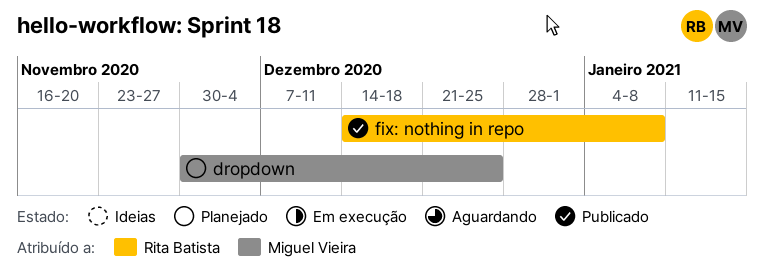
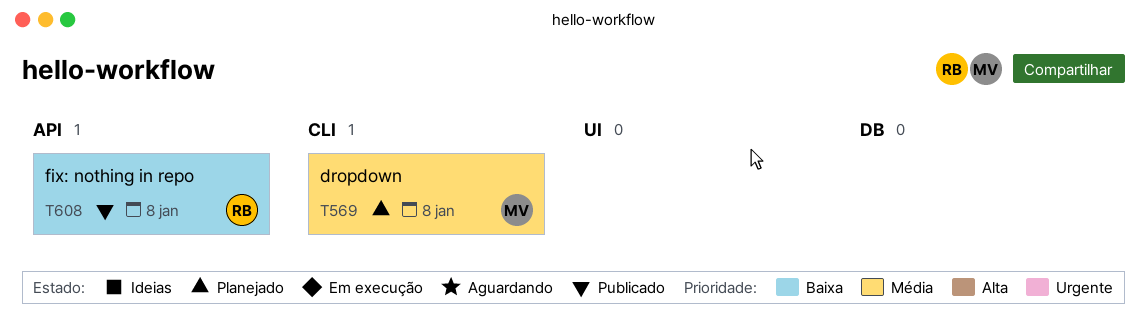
dropdown, due: Dec 25 -> Jan 8

